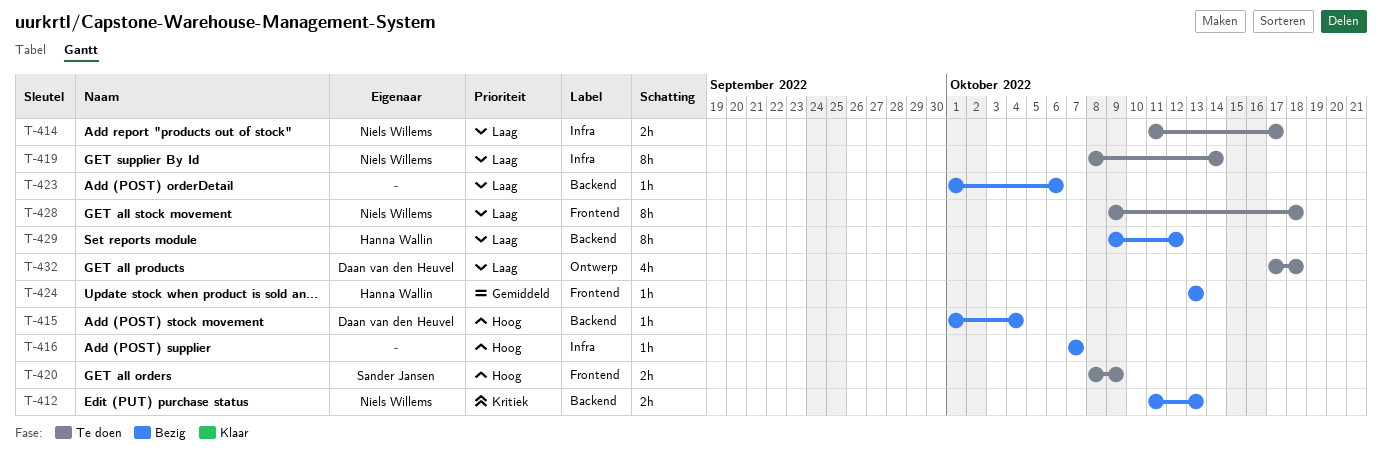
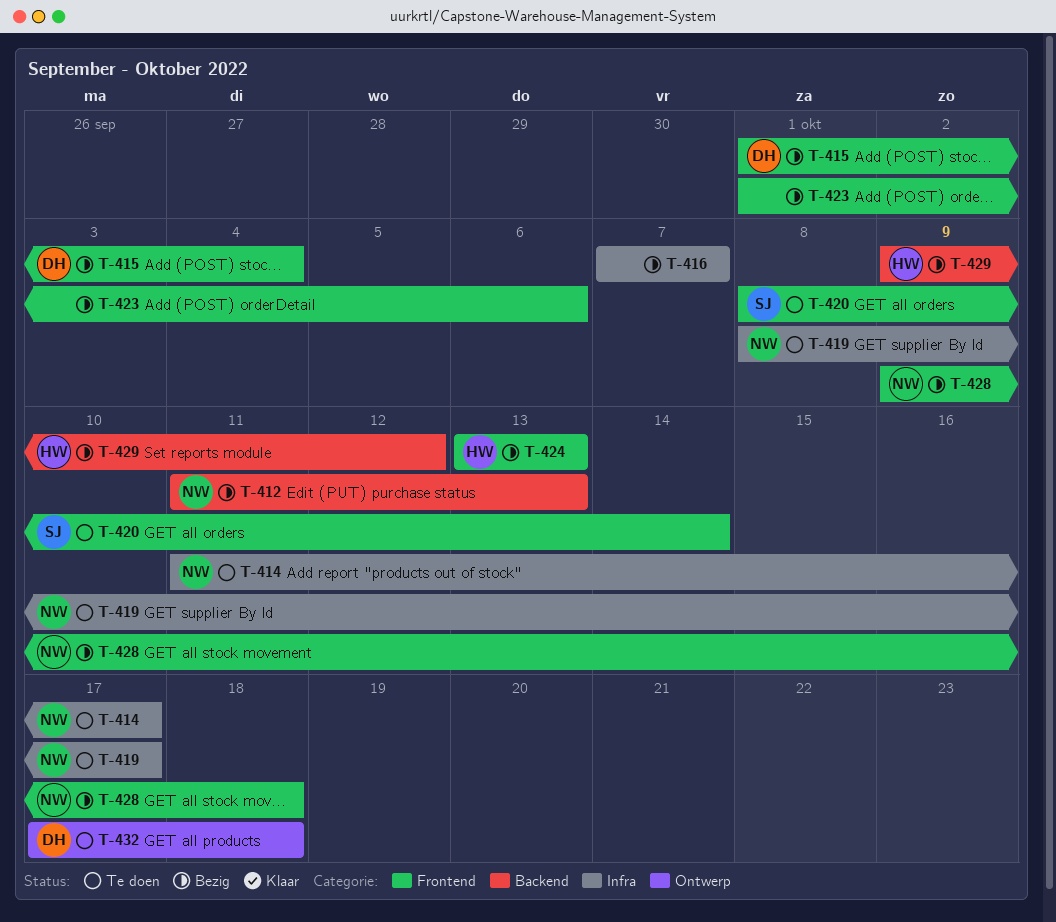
T-415, label: Backend -> Frontend
T-419, due: Oct 14 -> Oct 17
T-420, due: Oct 9 -> Oct 14
T-423, label: Backend -> Frontend
T-428, status: Te doen -> Bezig

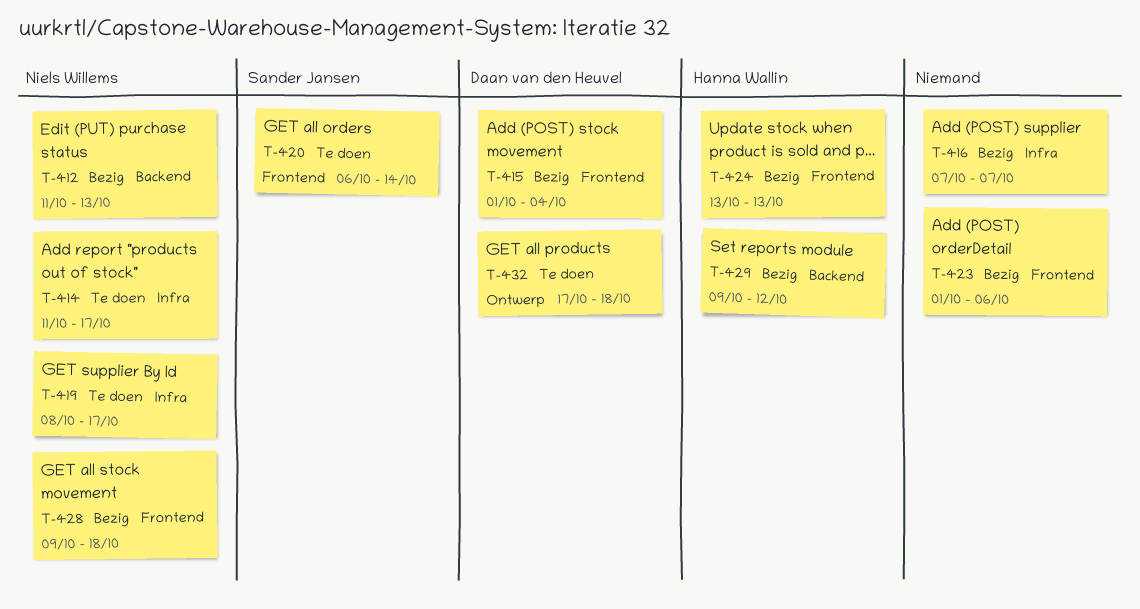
T-420, start: Oct 8 -> Oct 6

